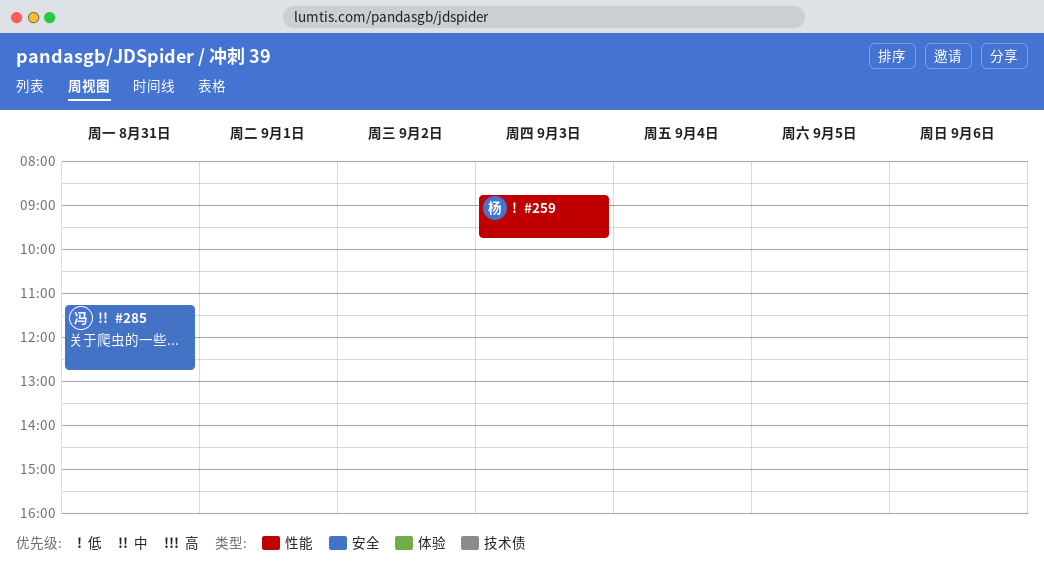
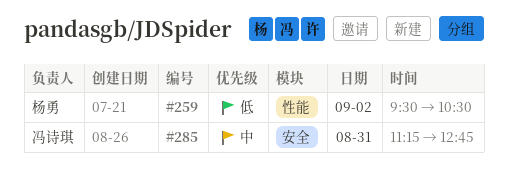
#259, day: Sep 3 -> Sep 2
#259, begins: 08:45 -> 09:30
#259, ends: 09:45 -> 10:30

